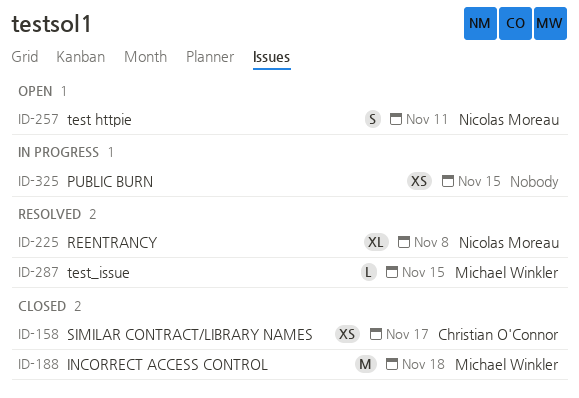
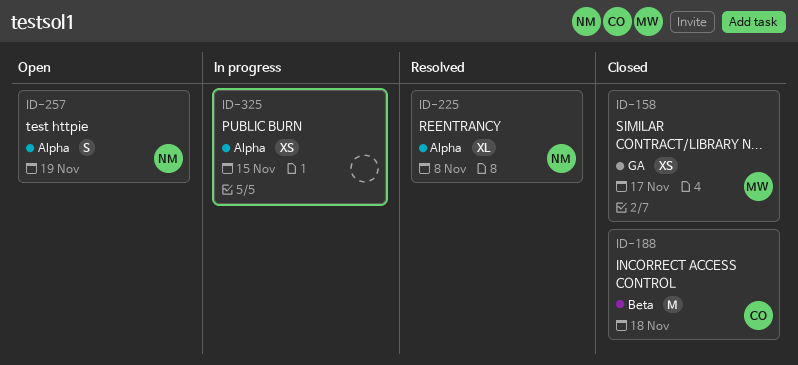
ID-158, owner: Christian O'Connor -> Michael Winkler
ID-188, owner: Michael Winkler -> Christian O'Connor
ID-257, due: Nov 11 -> Nov 19
ID-287: present -> none

